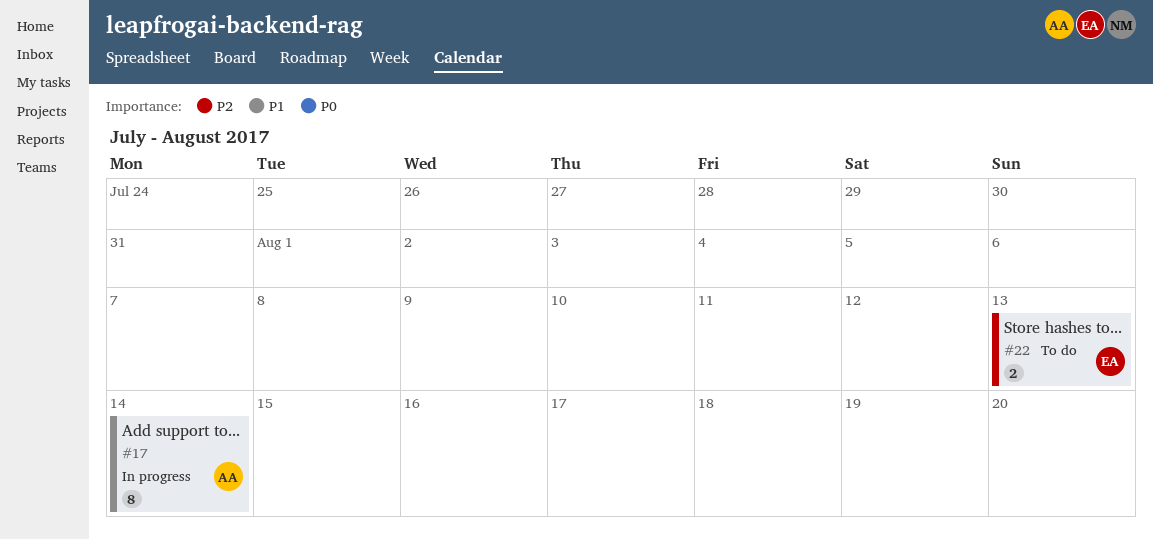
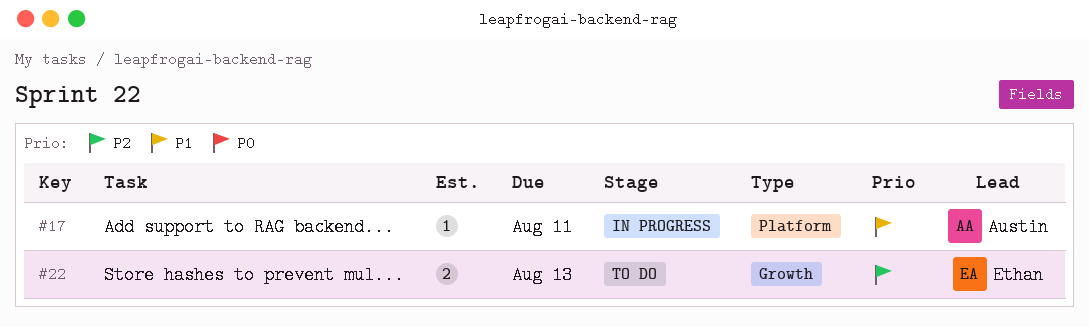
#17, estimate: 8 -> 1
#17, due: Aug 14 -> Aug 11

